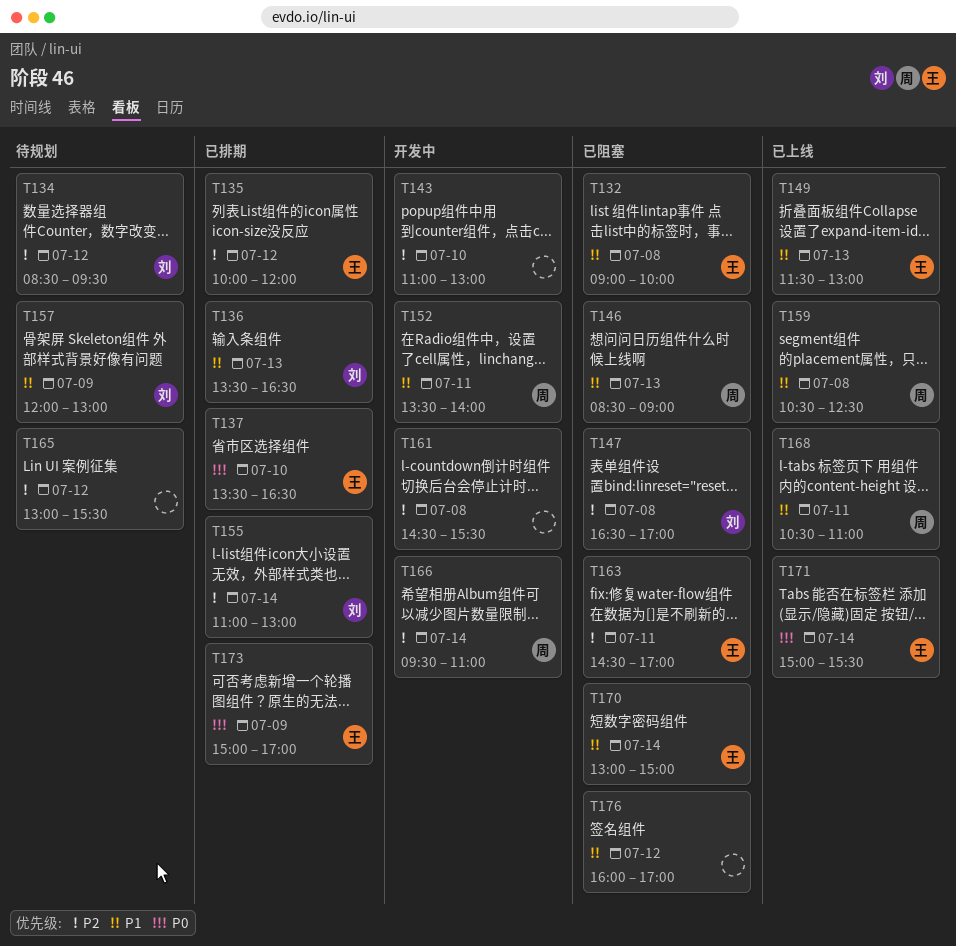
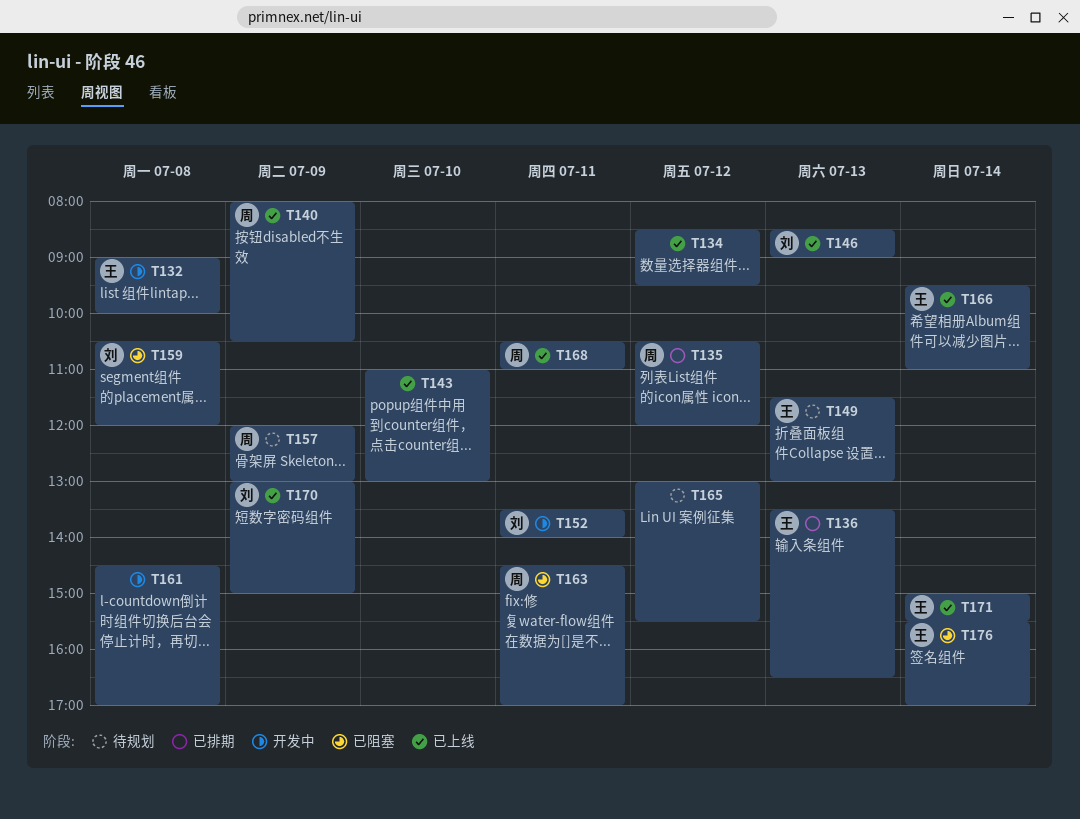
T132, status: 已阻塞 -> 开发中
T134, status: 待规划 -> 已上线
T134, owner: 刘 -> none
T135, owner: 王 -> 周
T135, begins: 10:00 -> 10:30
T136, owner: 刘 -> 王
T137: present -> none
T140: none -> present
T143, status: 开发中 -> 已上线
T146, status: 已阻塞 -> 已上线
T146, owner: 周 -> 刘
T147: present -> none
T149, status: 已上线 -> 待规划
T152, owner: 周 -> 刘
T155: present -> none
T157, owner: 刘 -> 周
T159, status: 已上线 -> 已阻塞
T159, owner: 周 -> 刘
T159, ends: 12:30 -> 12:00
T161, ends: 15:30 -> 17:00
T163, owner: 王 -> 周
T166, status: 开发中 -> 已上线
T166, owner: 周 -> 王
T170, status: 已阻塞 -> 已上线
T170, owner: 王 -> 刘
T170, day: Jul 14 -> Jul 9
T173: present -> none
T176, owner: none -> 王
T176, day: Jul 12 -> Jul 14
T176, begins: 16:00 -> 15:30

